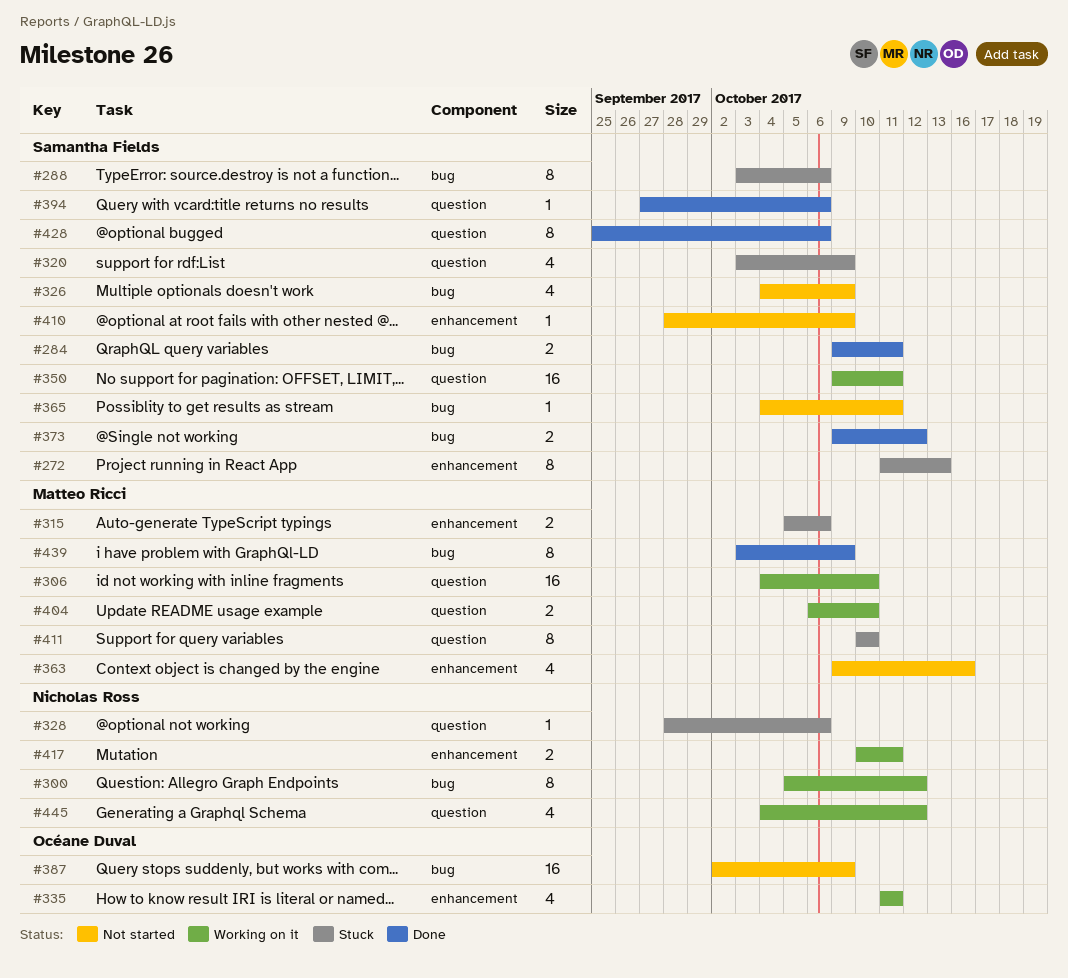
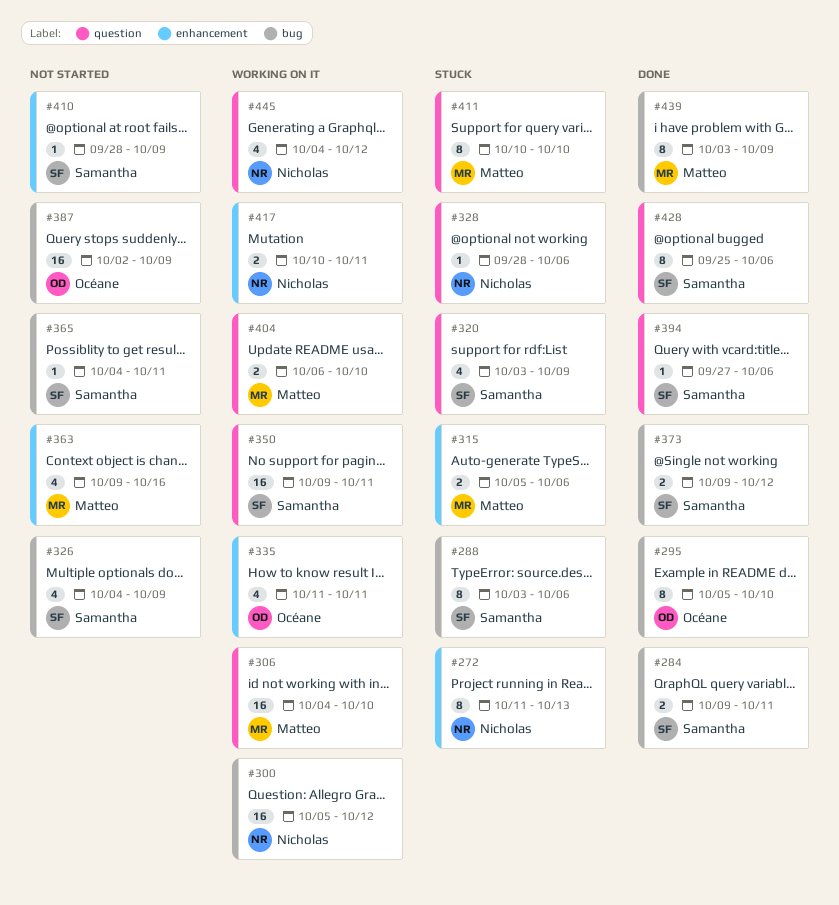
#272, owner: Samantha Fields -> Nicholas Ross
#295: none -> present
#300, estimate: 8 -> 16

